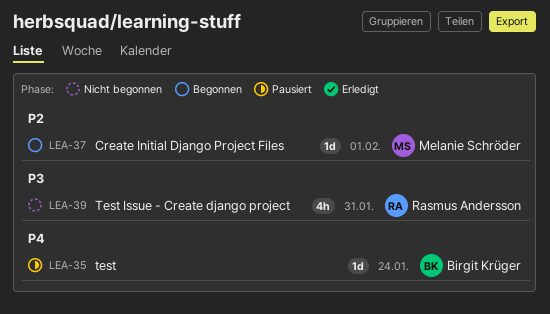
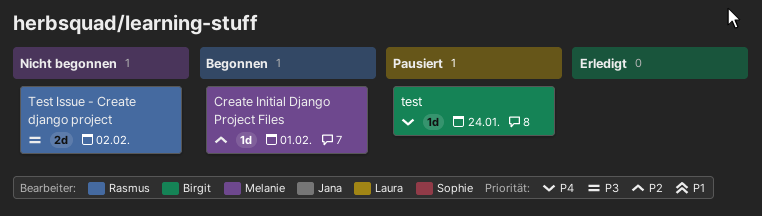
Test Issue - Create django project, estimate: 4h -> 2d
Test Issue - Create django project, due: Jan 31 -> Feb 2

